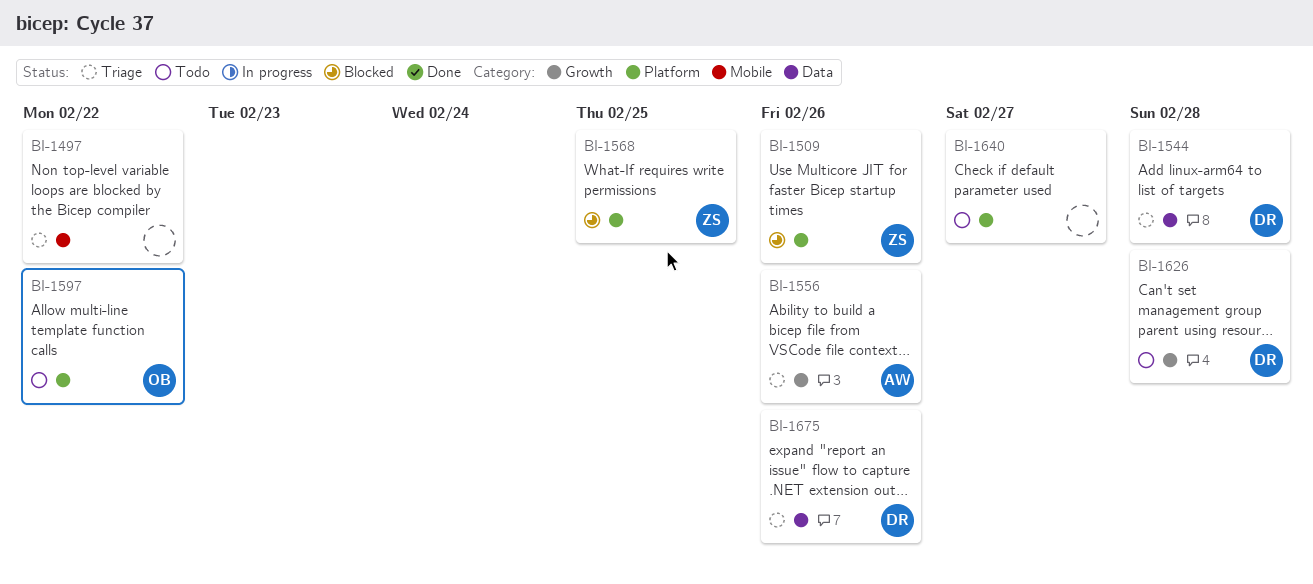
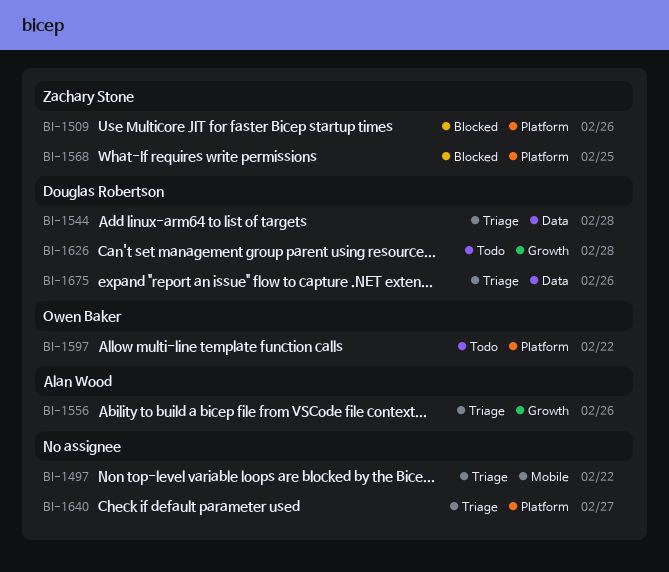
BI-1640, status: Todo -> Triage

